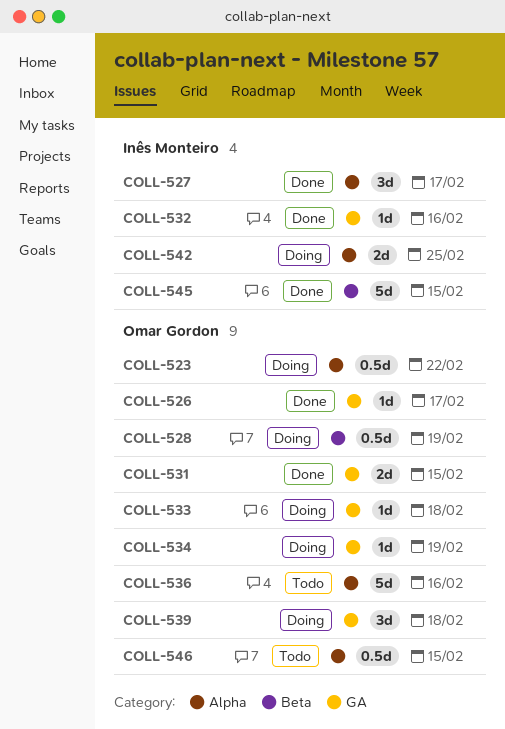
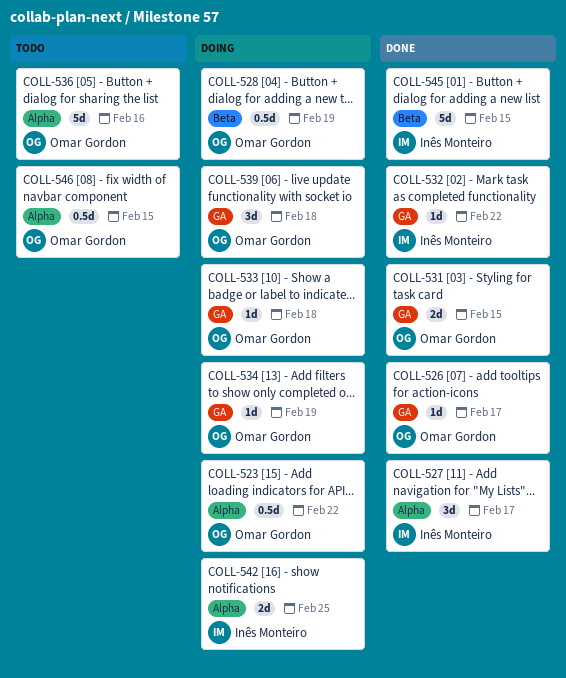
COLL-532, due: Feb 16 -> Feb 22

